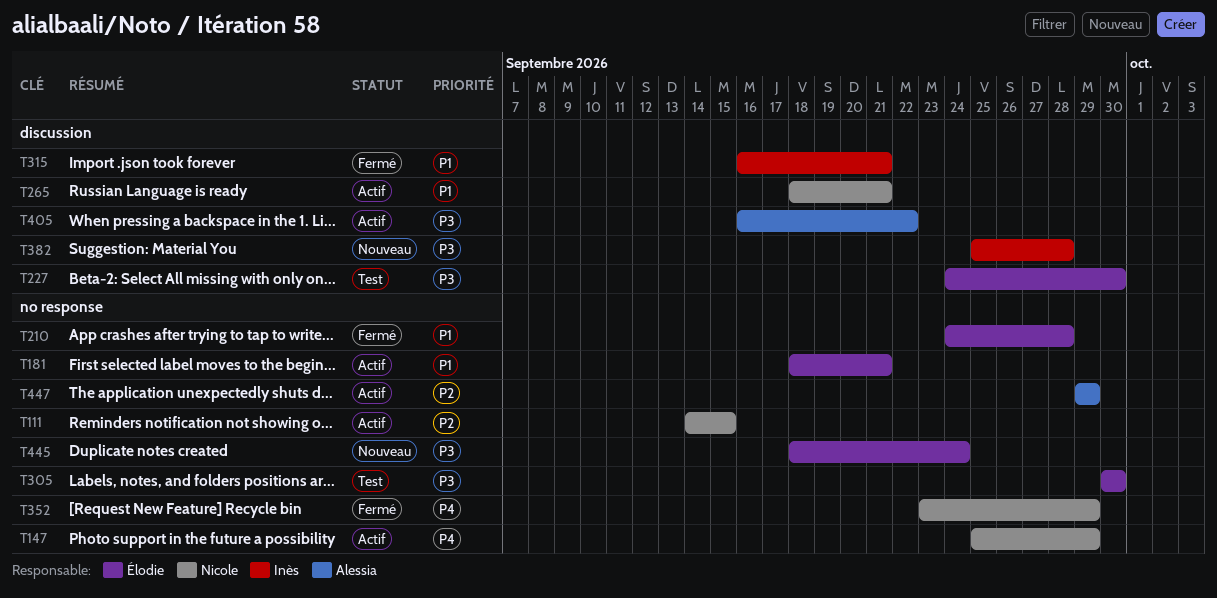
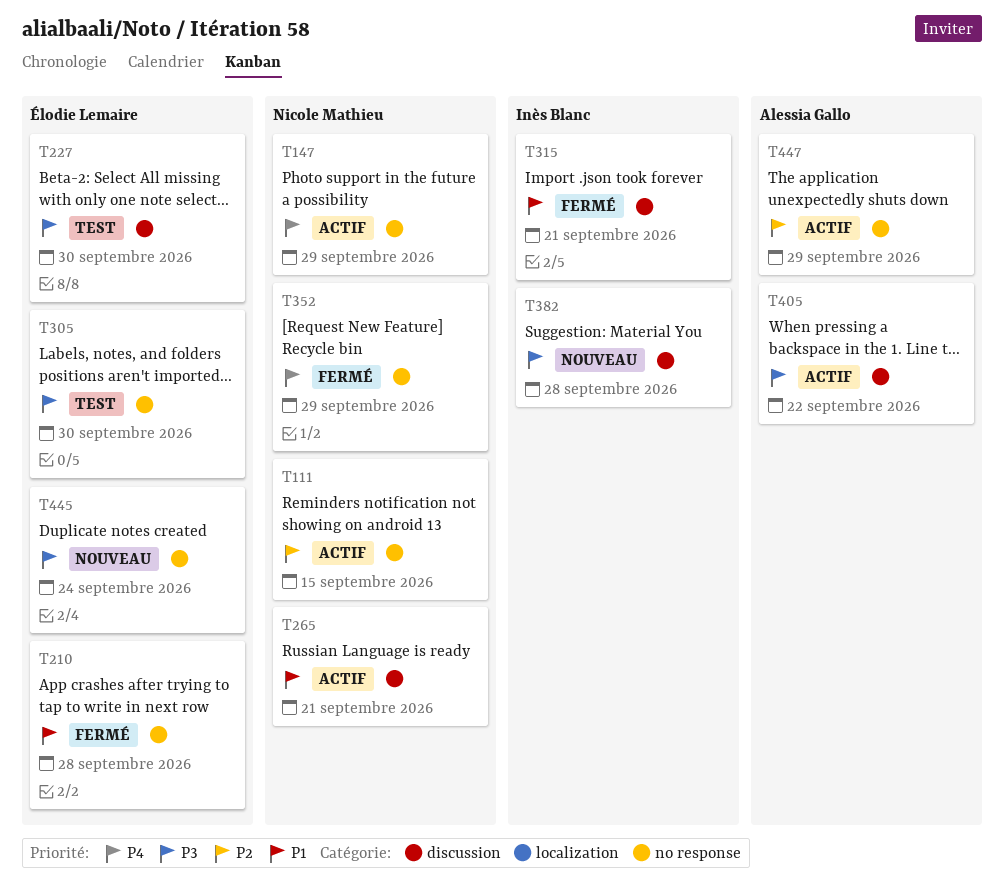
T181: present -> none

